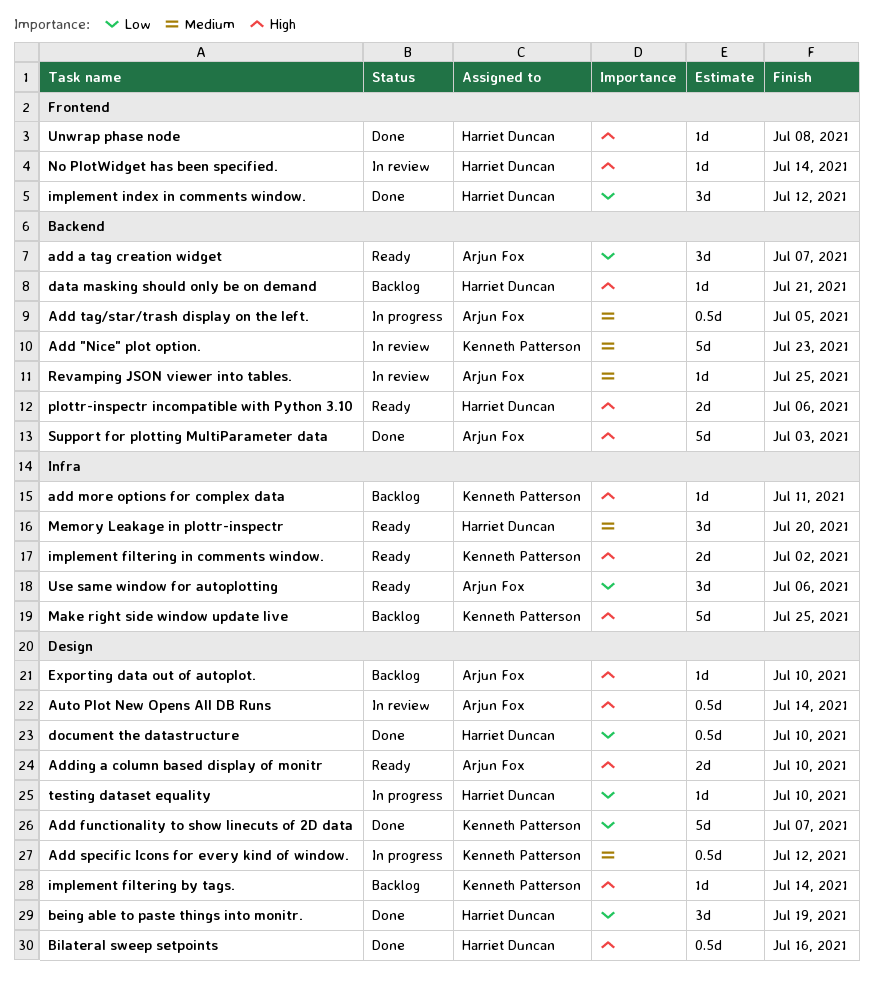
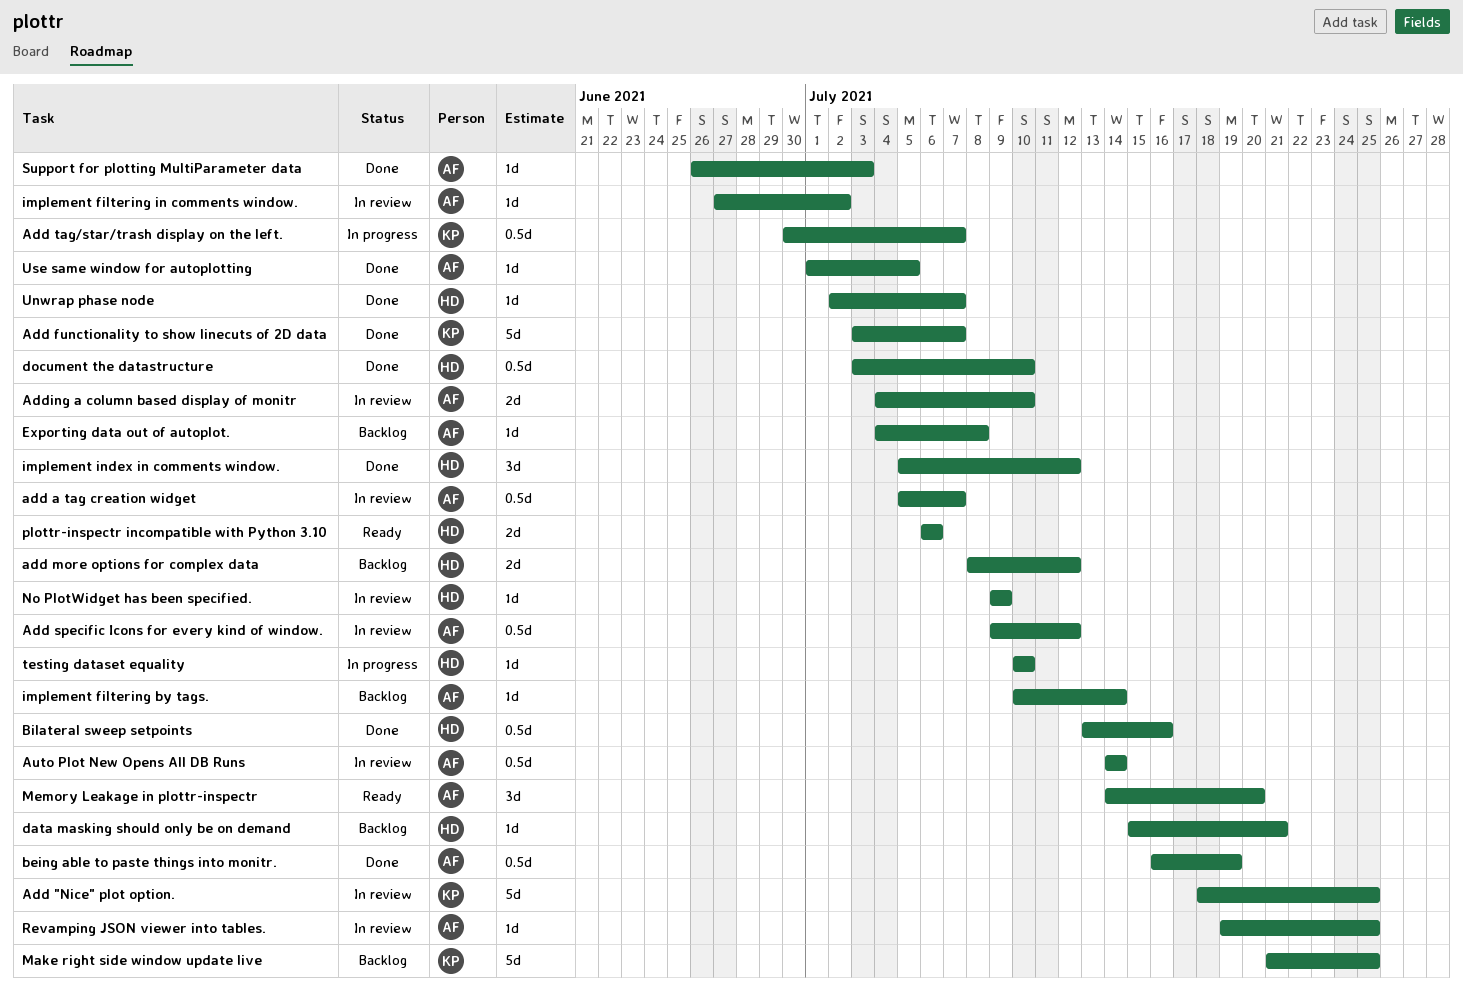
Add "Nice" plot option., due: Jul 23 -> Jul 25
add a tag creation widget, status: Ready -> In review
add a tag creation widget, estimate: 3d -> 0.5d
add more options for complex data, owner: Kenneth Patterson -> Harriet Duncan
add more options for complex data, estimate: 1d -> 2d
add more options for complex data, due: Jul 11 -> Jul 12
Add specific Icons for every kind of window., status: In progress -> In review
Add specific Icons for every kind of window., owner: Kenneth Patterson -> Arjun Fox
Add tag/star/trash display on the left., owner: Arjun Fox -> Kenneth Patterson
Add tag/star/trash display on the left., due: Jul 5 -> Jul 7
Adding a column based display of monitr, status: Ready -> In review
being able to paste things into monitr., owner: Harriet Duncan -> Arjun Fox
being able to paste things into monitr., estimate: 3d -> 0.5d
Exporting data out of autoplot., due: Jul 10 -> Jul 8
implement filtering by tags., owner: Kenneth Patterson -> Arjun Fox
implement filtering in comments window., status: Ready -> In review
implement filtering in comments window., owner: Kenneth Patterson -> Arjun Fox
implement filtering in comments window., estimate: 2d -> 1d
Memory Leakage in plottr-inspectr, owner: Harriet Duncan -> Arjun Fox
No PlotWidget has been specified., due: Jul 14 -> Jul 9
Support for plotting MultiParameter data, estimate: 5d -> 1d
Unwrap phase node, due: Jul 8 -> Jul 7
Use same window for autoplotting, status: Ready -> Done
Use same window for autoplotting, estimate: 3d -> 1d
Use same window for autoplotting, due: Jul 6 -> Jul 5

